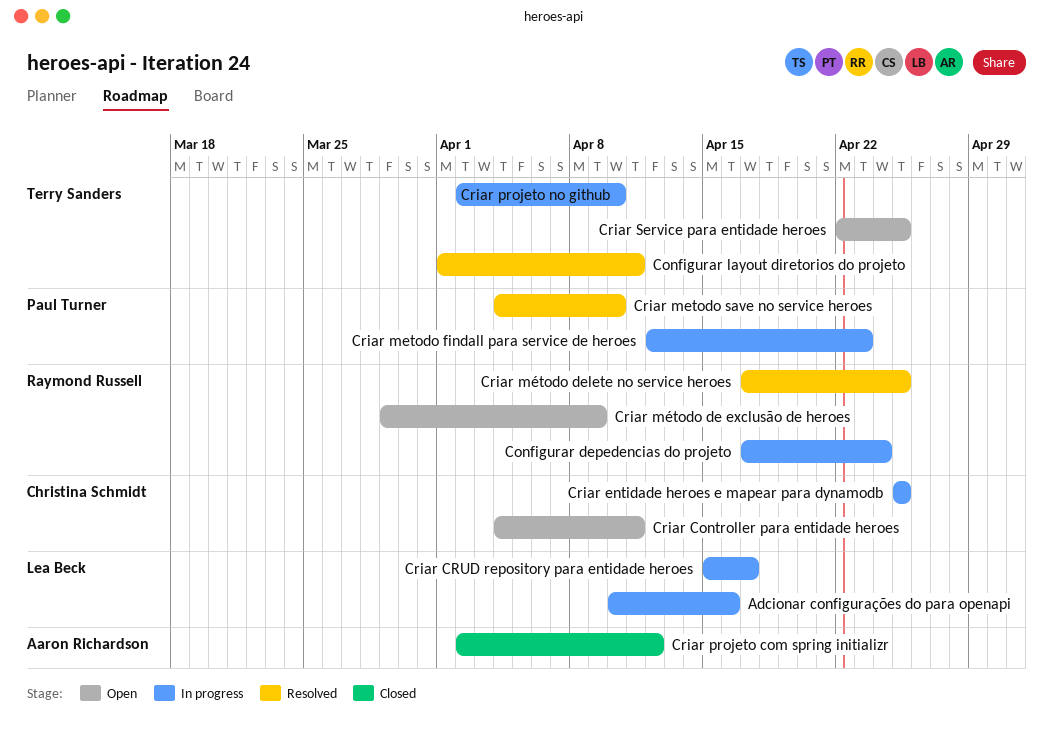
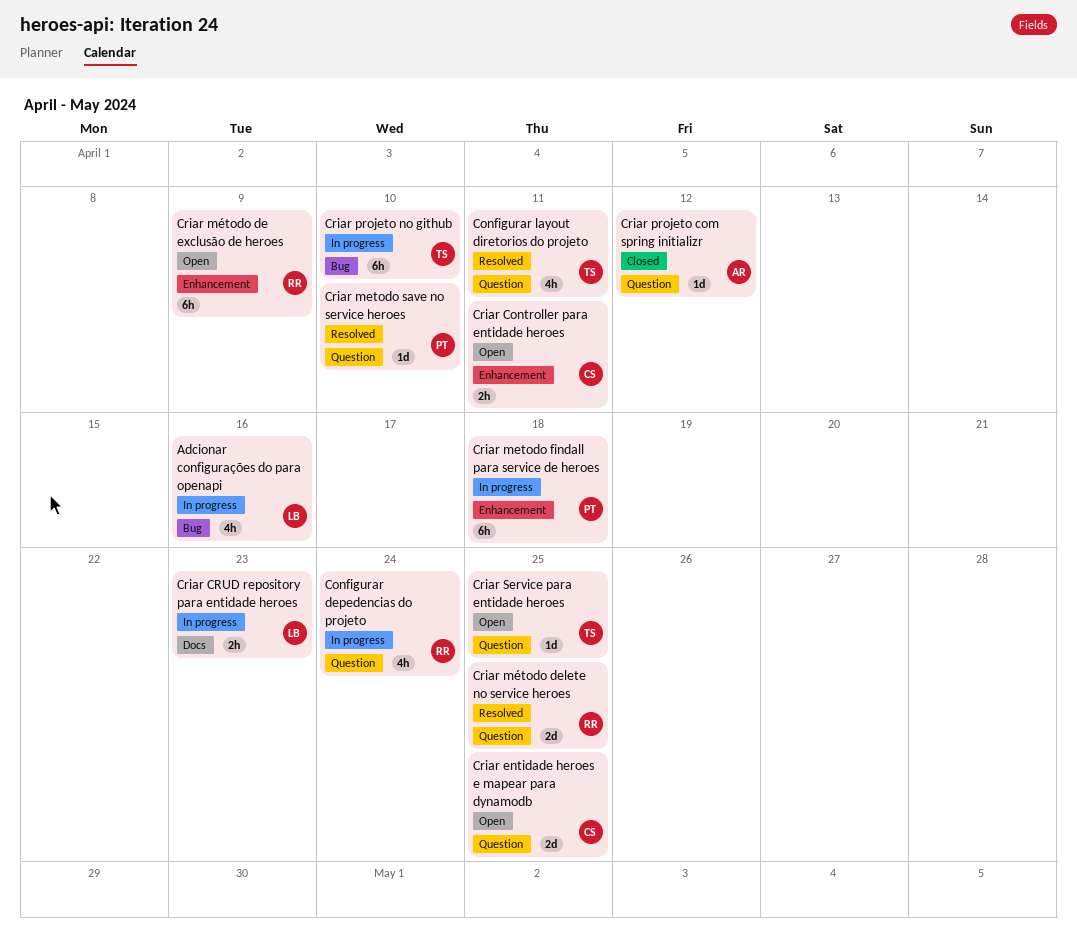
Criar CRUD repository para entidade heroes, due: Apr 17 -> Apr 23
Criar entidade heroes e mapear para dynamodb, status: In progress -> Open
Criar metodo findall para service de heroes, due: Apr 23 -> Apr 18

